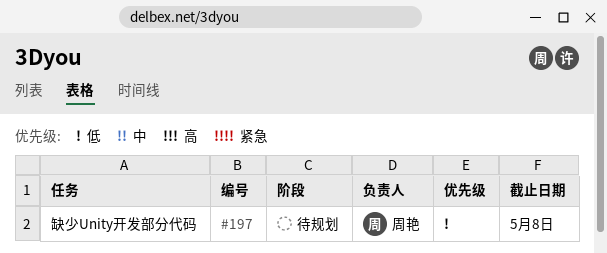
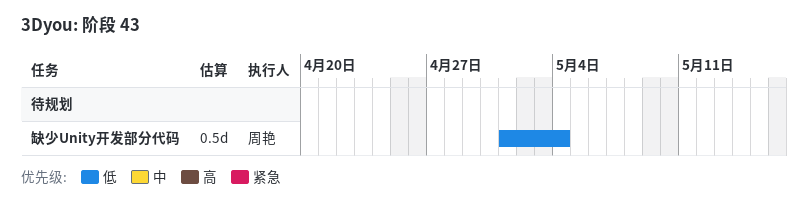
缺少Unity开发部分代码, due: May 8 -> May 4

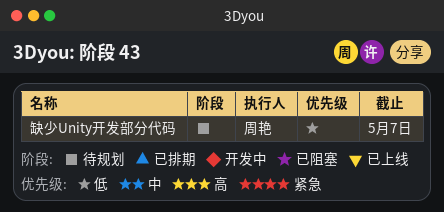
缺少Unity开发部分代码, due: May 4 -> May 7

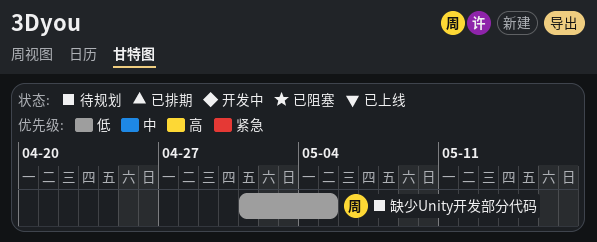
缺少Unity开发部分代码, due: May 7 -> May 5

